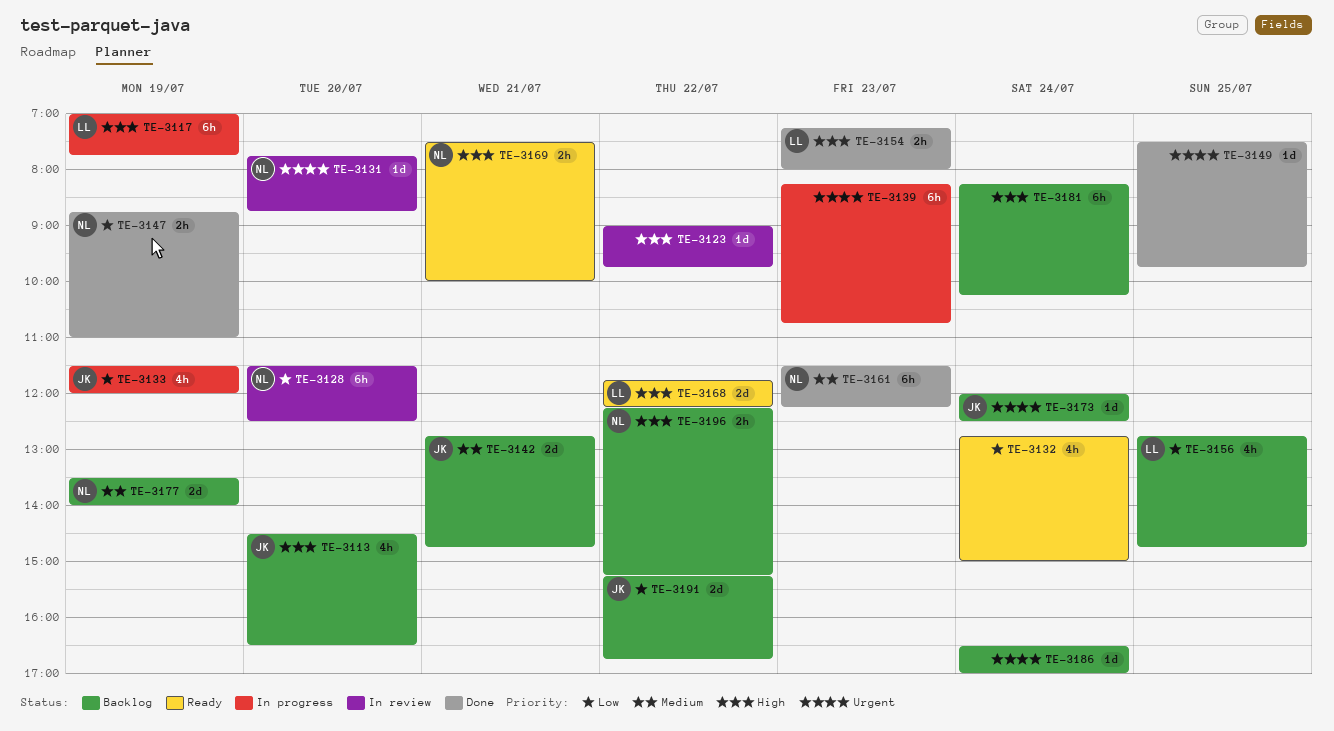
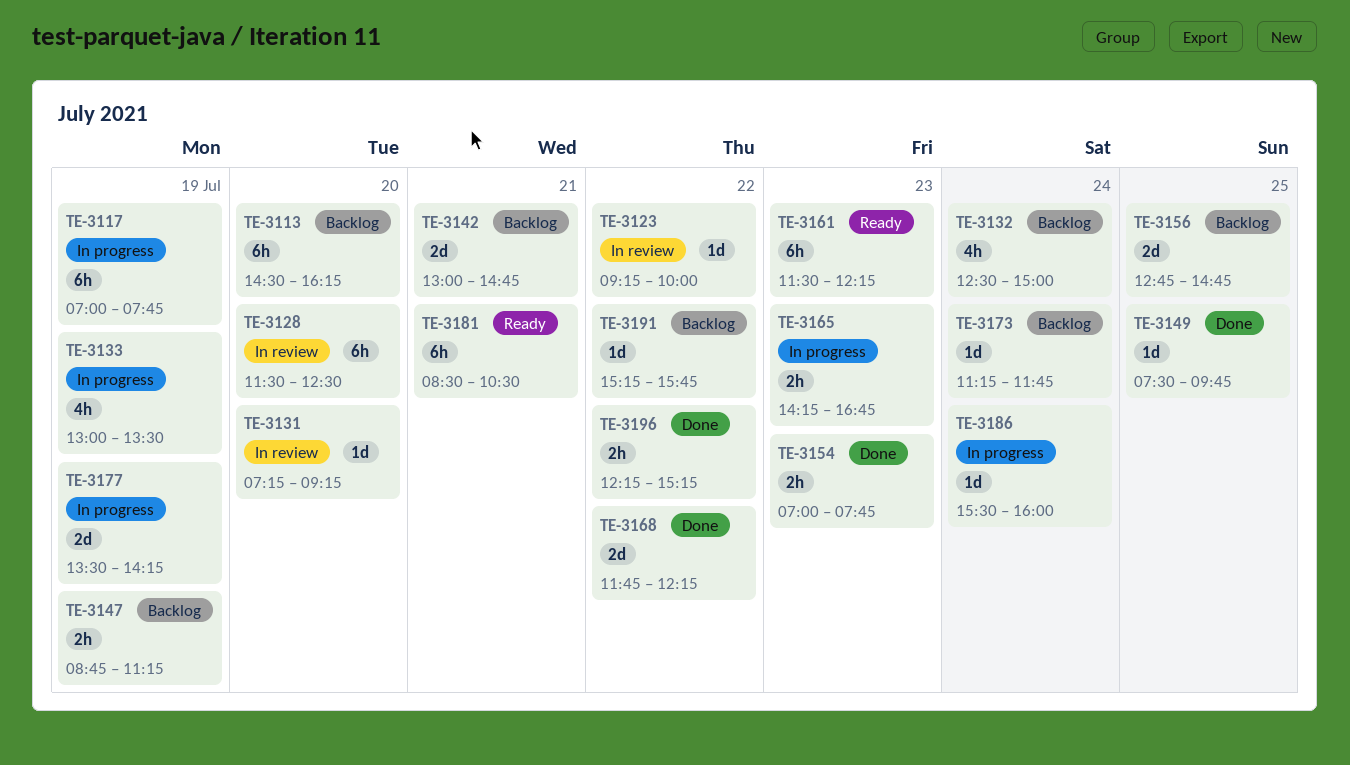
TE-3113, estimate: 4h -> 6h
TE-3113, ends: 16:30 -> 16:15
TE-3123, begins: 09:00 -> 09:15
TE-3123, ends: 09:45 -> 10:00
TE-3131, begins: 07:45 -> 07:15
TE-3131, ends: 08:45 -> 09:15
TE-3132, status: Ready -> Backlog
TE-3132, begins: 12:45 -> 12:30
TE-3133, begins: 11:30 -> 13:00
TE-3133, ends: 12:00 -> 13:30
TE-3139: present -> none
TE-3142, begins: 12:45 -> 13:00
TE-3147, status: Done -> Backlog
TE-3147, ends: 11:00 -> 11:15
TE-3154, begins: 07:15 -> 07:00
TE-3154, ends: 08:00 -> 07:45
TE-3156, estimate: 4h -> 2d
TE-3161, status: Done -> Ready
TE-3165: none -> present
TE-3168, status: Ready -> Done
TE-3169: present -> none
TE-3173, begins: 12:00 -> 11:15
TE-3173, ends: 12:30 -> 11:45
TE-3177, status: Backlog -> In progress
TE-3177, ends: 14:00 -> 14:15
TE-3181, status: Backlog -> Ready
TE-3181, day: Jul 24 -> Jul 21
TE-3181, begins: 08:15 -> 08:30
TE-3181, ends: 10:15 -> 10:30
TE-3186, status: Backlog -> In progress
TE-3186, begins: 16:30 -> 15:30
TE-3186, ends: 17:00 -> 16:00
TE-3191, estimate: 2d -> 1d
TE-3191, ends: 16:45 -> 15:45
TE-3196, status: Backlog -> Done

